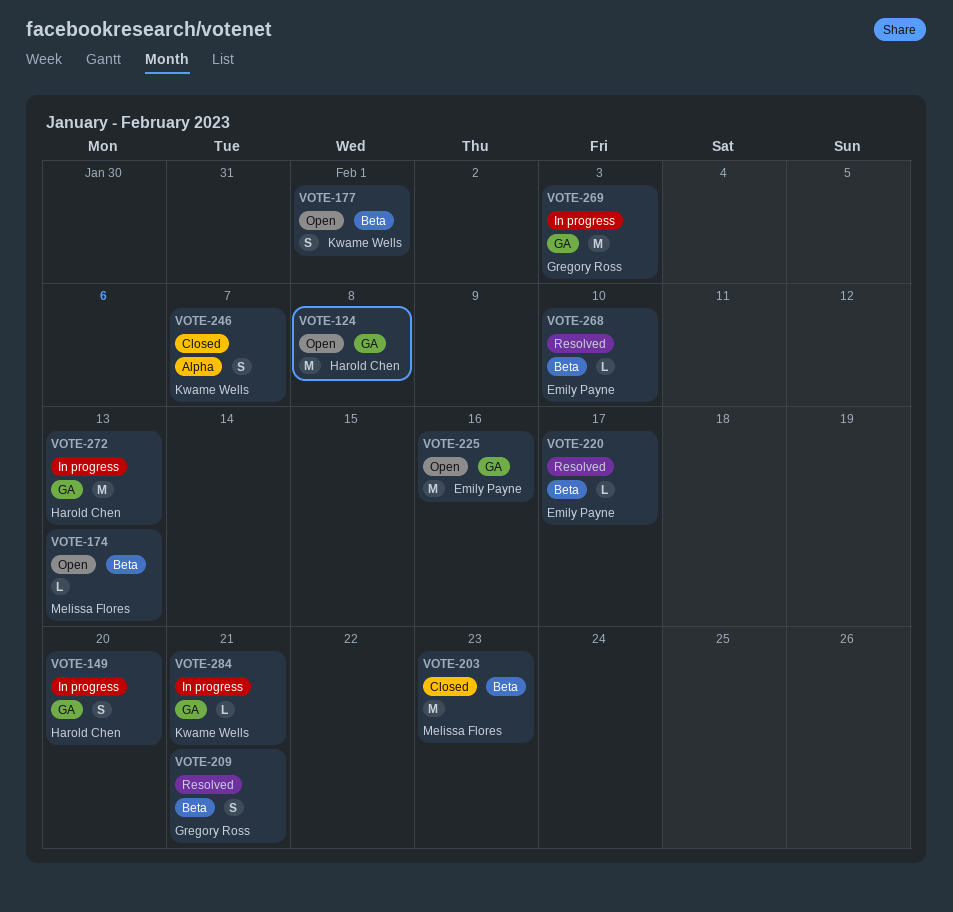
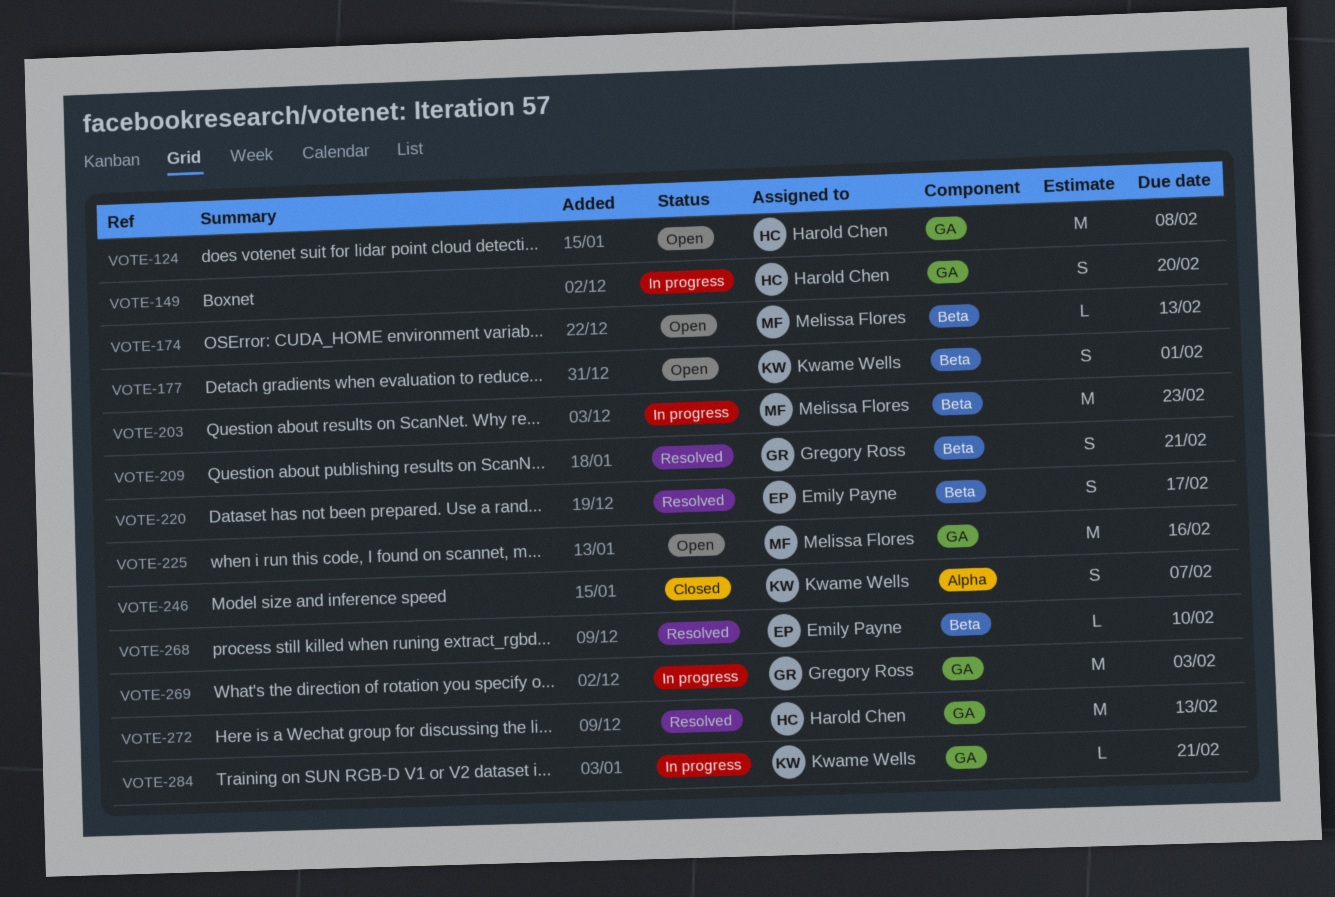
VOTE-203, status: Closed -> In progress
VOTE-220, estimate: L -> S
VOTE-225, owner: Emily Payne -> Melissa Flores
VOTE-272, status: In progress -> Resolved

